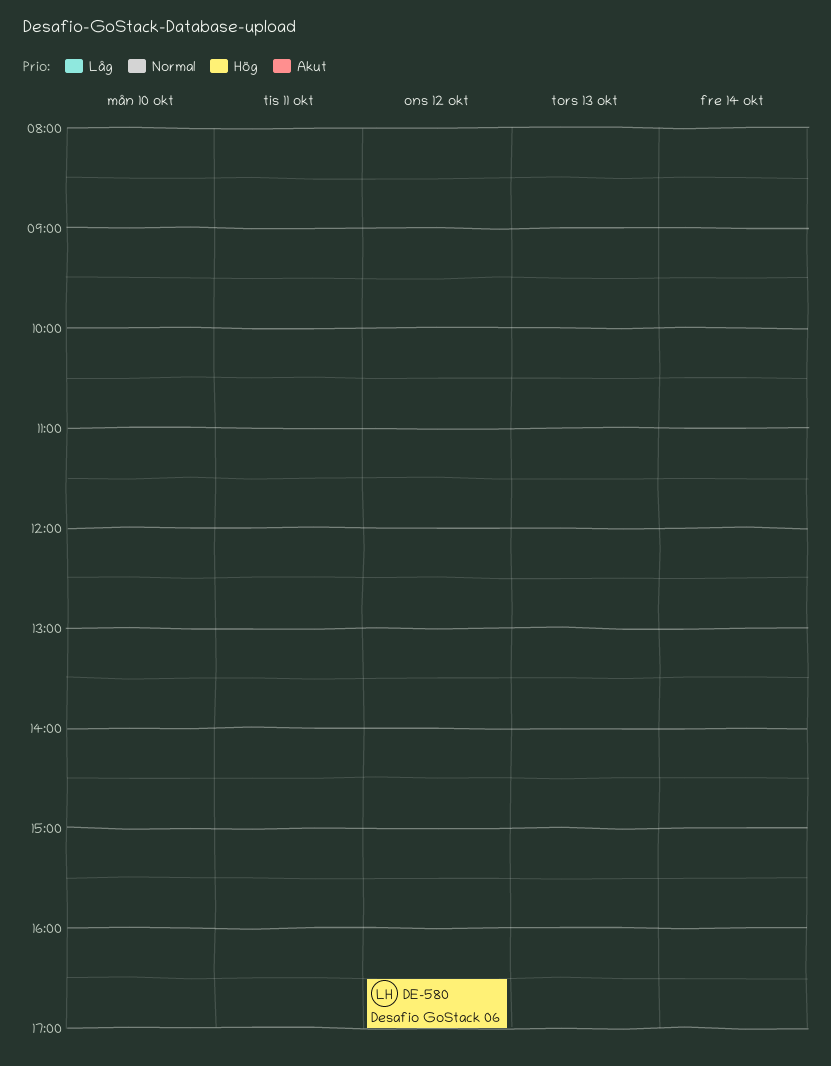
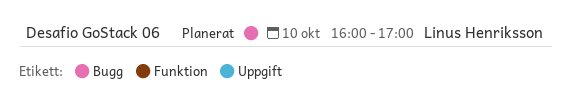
Desafio GoStack 06, day: Oct 12 -> Oct 10
Desafio GoStack 06, begins: 16:30 -> 16:00

